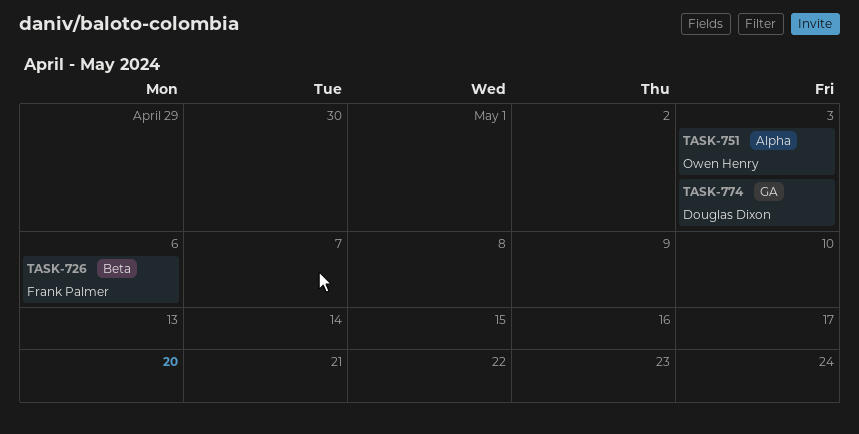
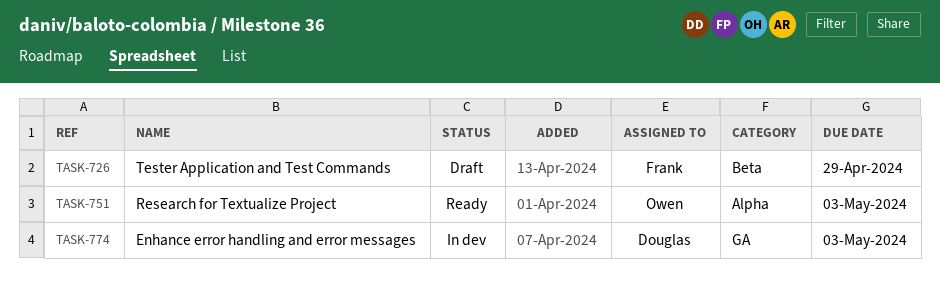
TASK-726, due: May 6 -> Apr 29

